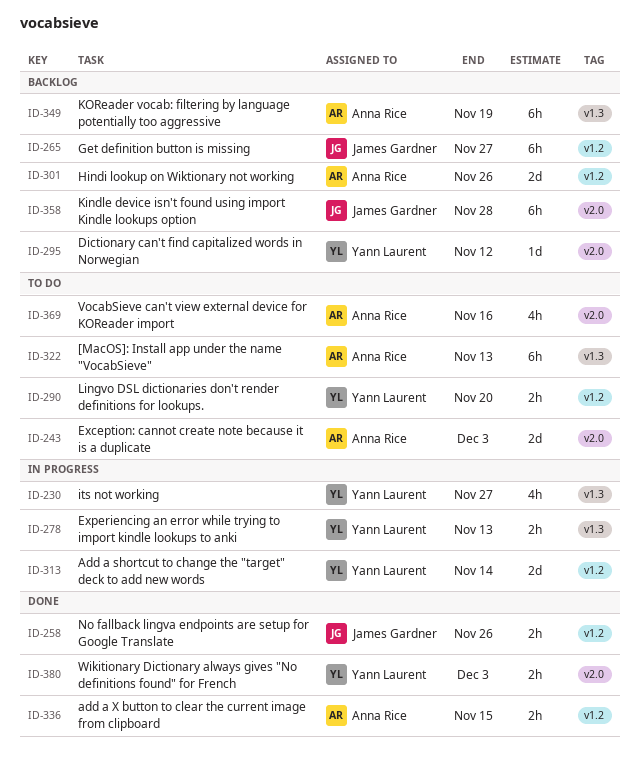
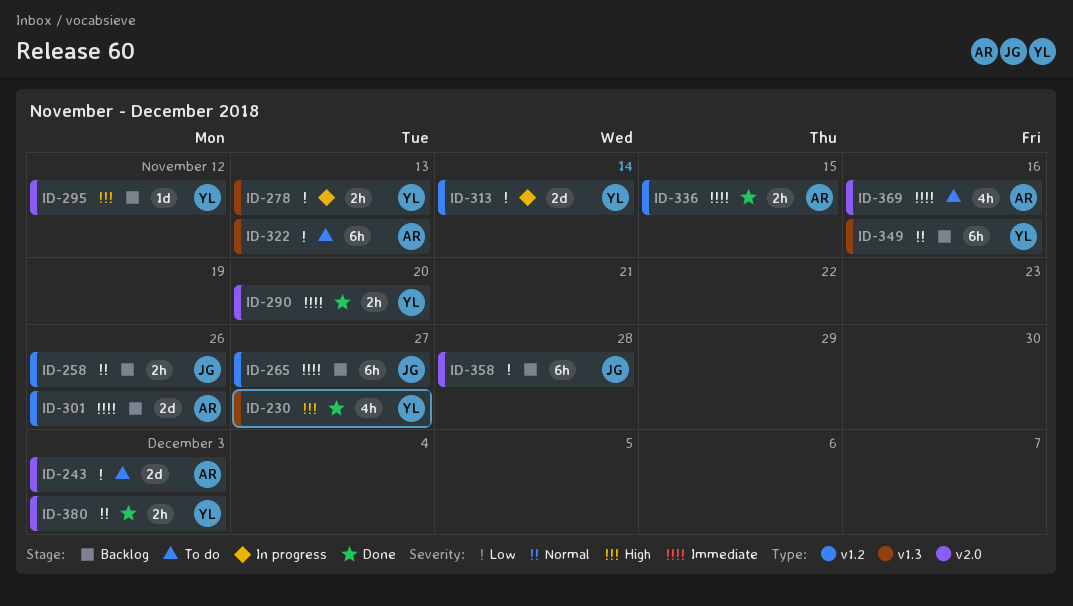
ID-230, status: In progress -> Done
ID-258, status: Done -> Backlog
ID-290, status: To do -> Done
ID-290, label: v1.2 -> v2.0
ID-349, owner: Anna Rice -> Yann Laurent
ID-349, due: Nov 19 -> Nov 16

